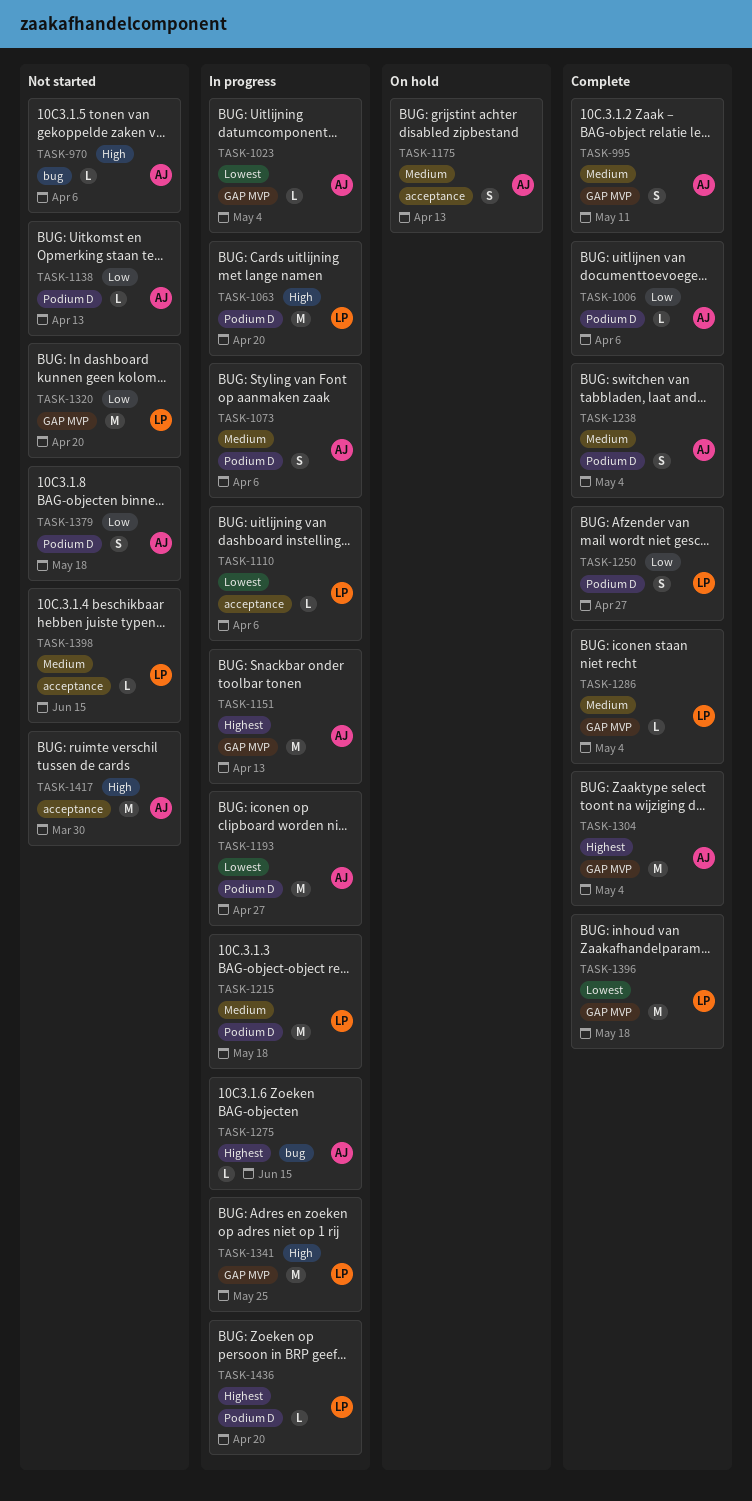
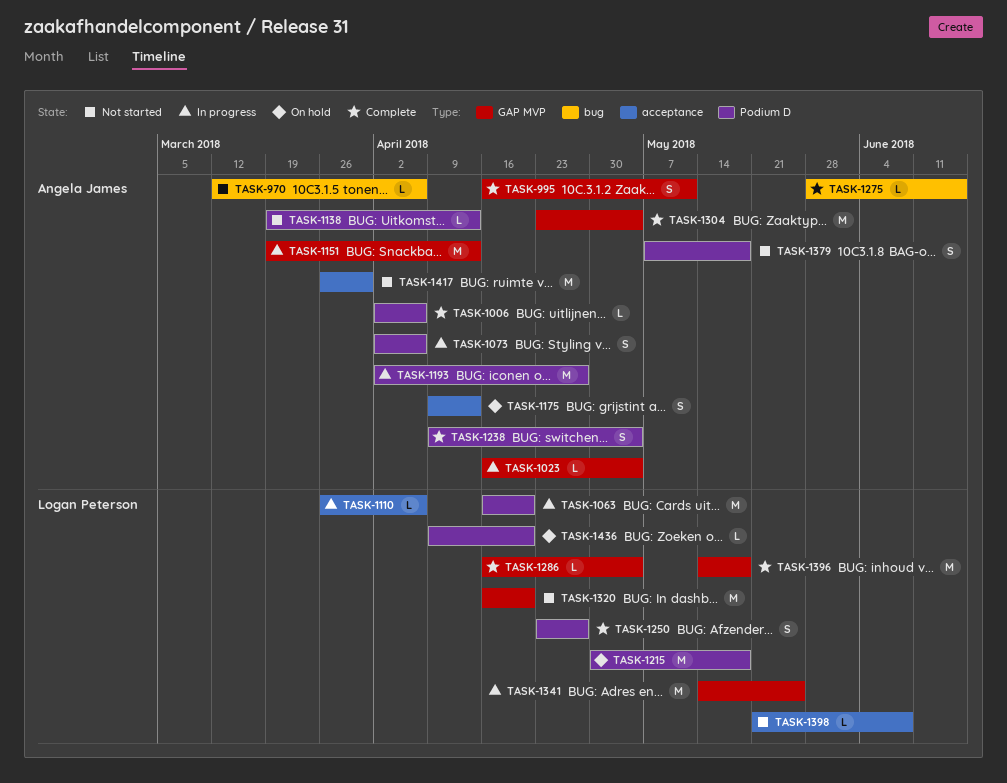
TASK-1215, status: In progress -> On hold
TASK-1275, status: In progress -> Complete
TASK-1398, due: Jun 15 -> Jun 8
TASK-1436, status: In progress -> On hold

